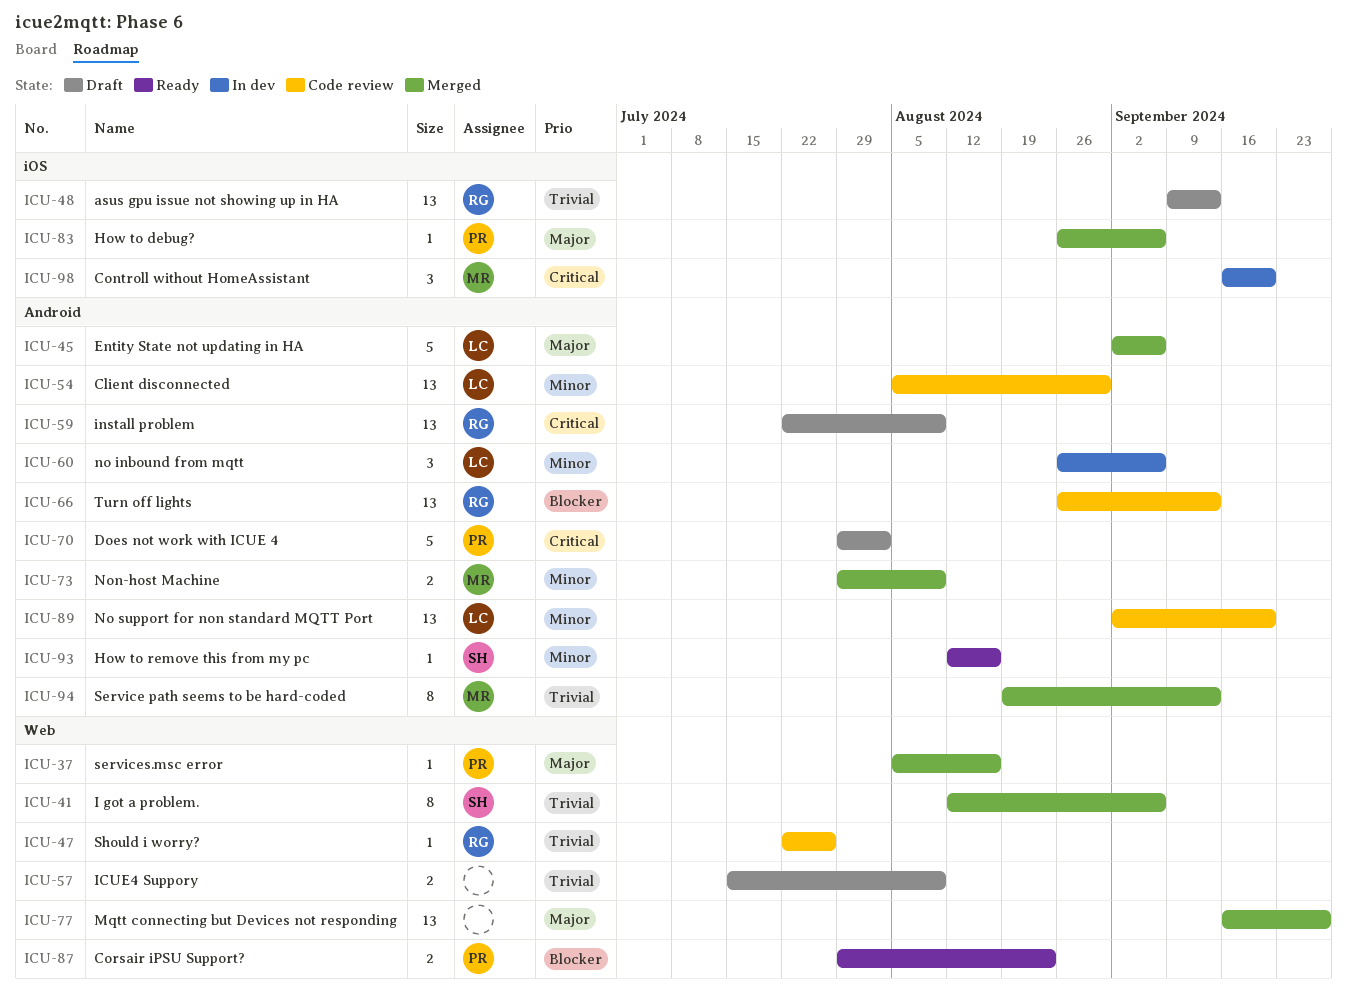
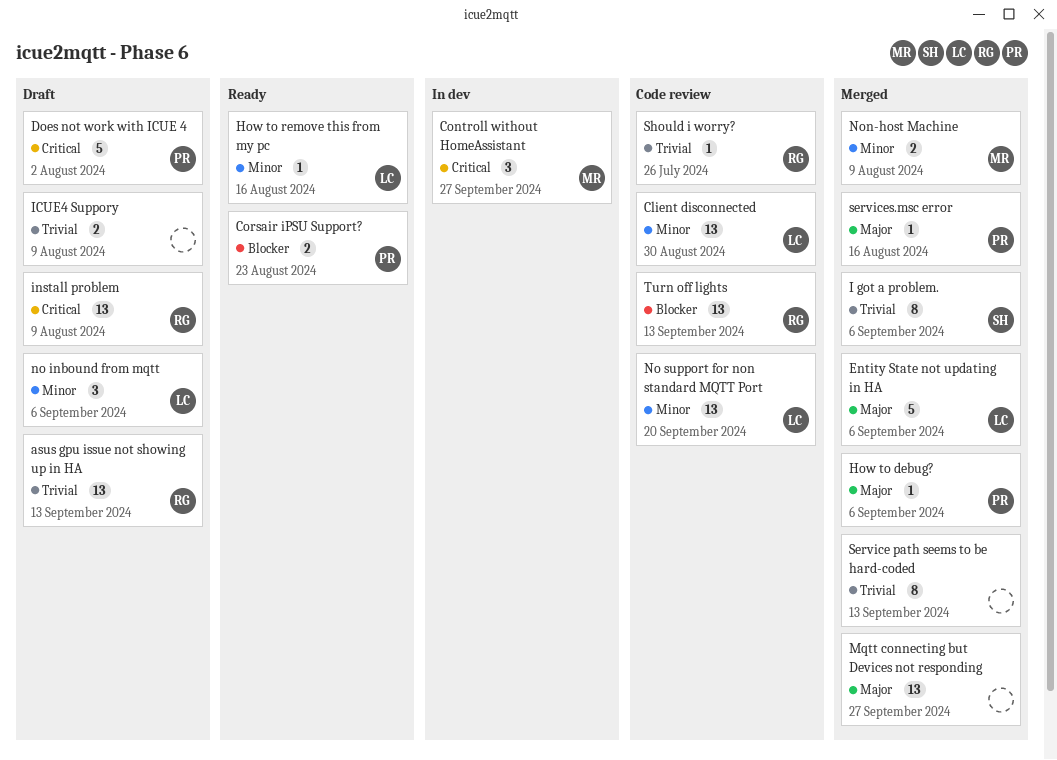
Controll without HomeAssistant, due: Sep 20 -> Sep 27
How to remove this from my pc, owner: SH -> LC
no inbound from mqtt, status: In dev -> Draft
Service path seems to be hard-coded, owner: MR -> none

